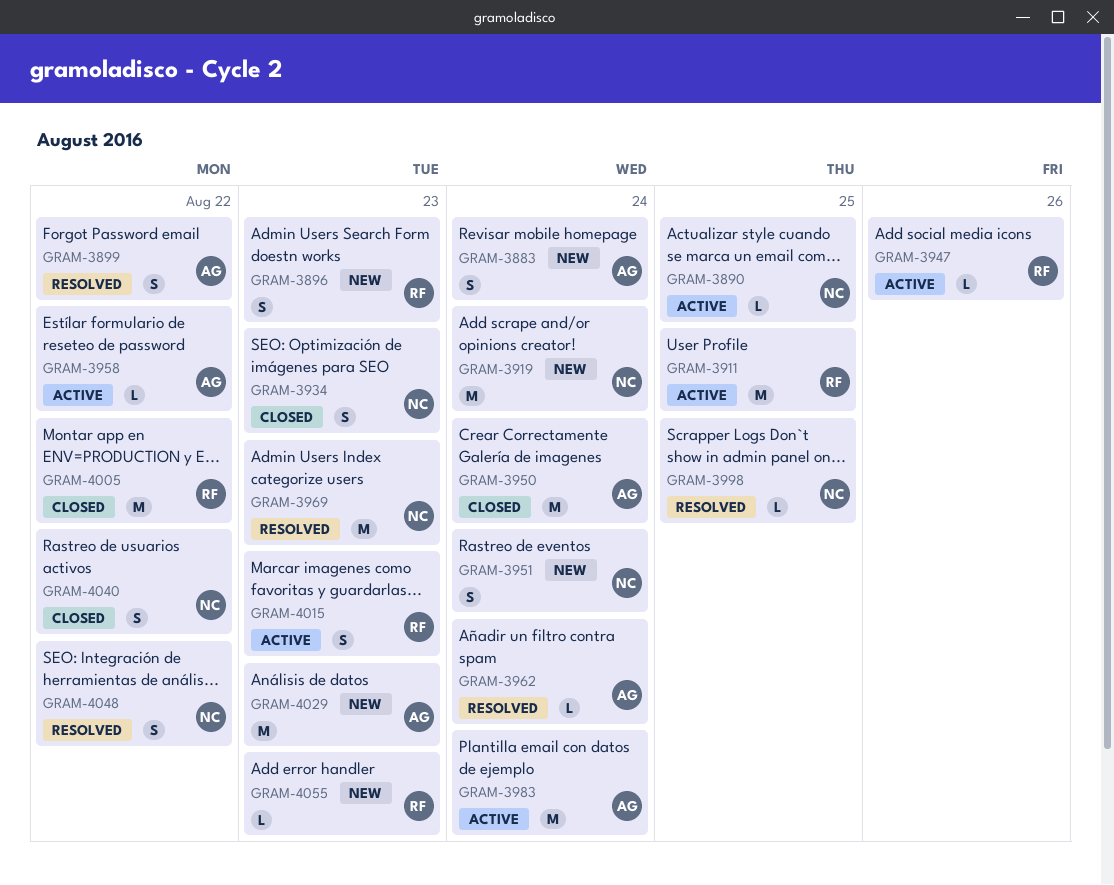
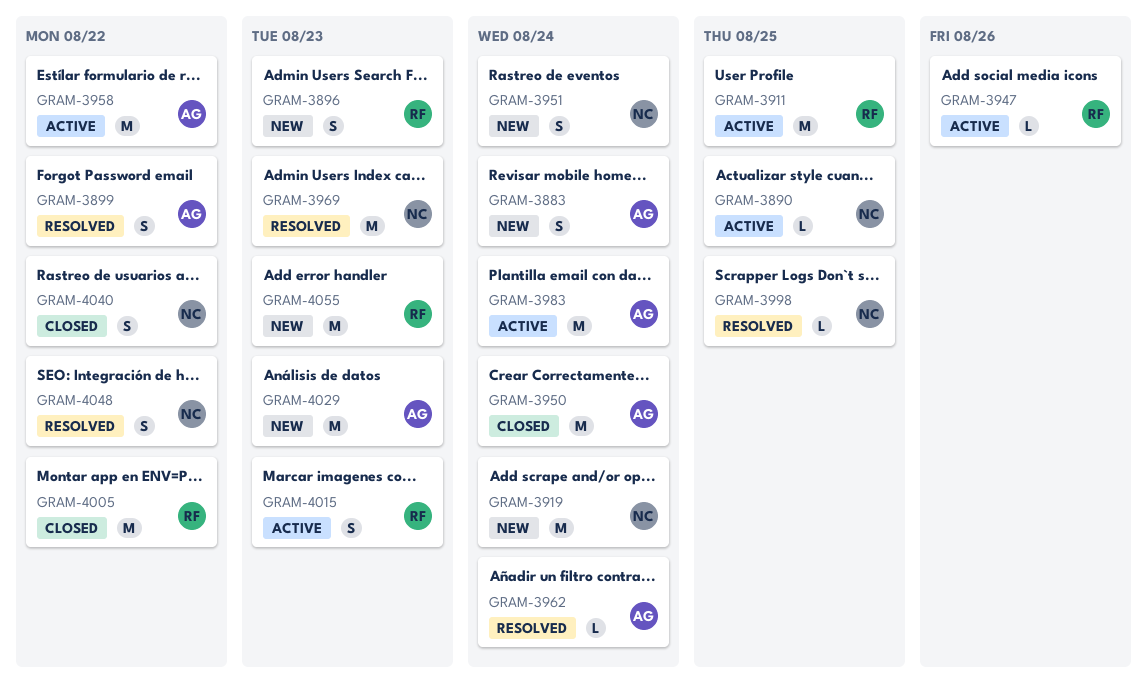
GRAM-3934: present -> none
GRAM-3958, estimate: L -> M
GRAM-4055, estimate: L -> M

